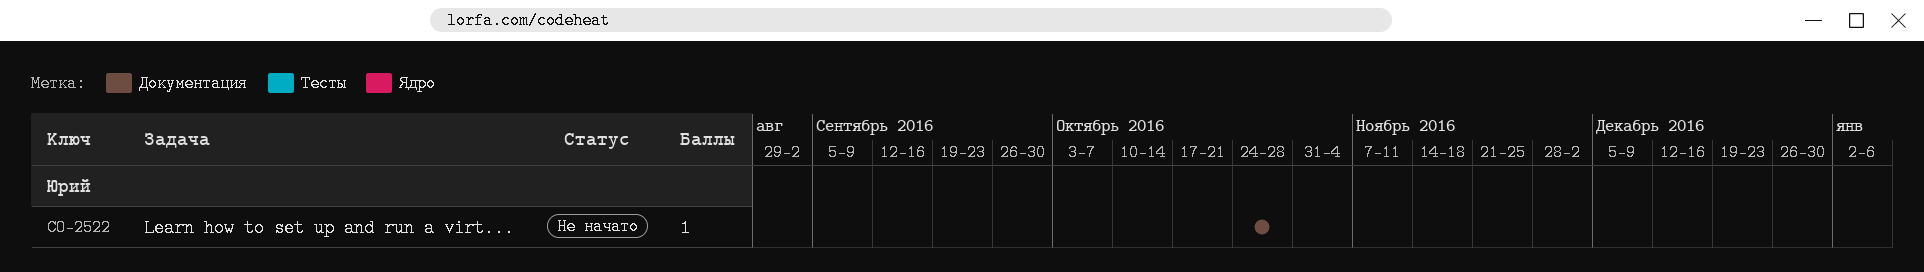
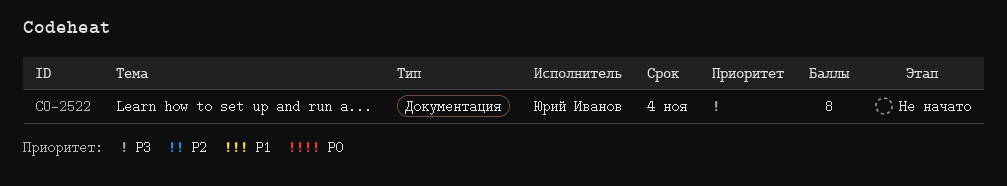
CO-2522, estimate: 1 -> 8
CO-2522, due: Oct 28 -> Nov 4

